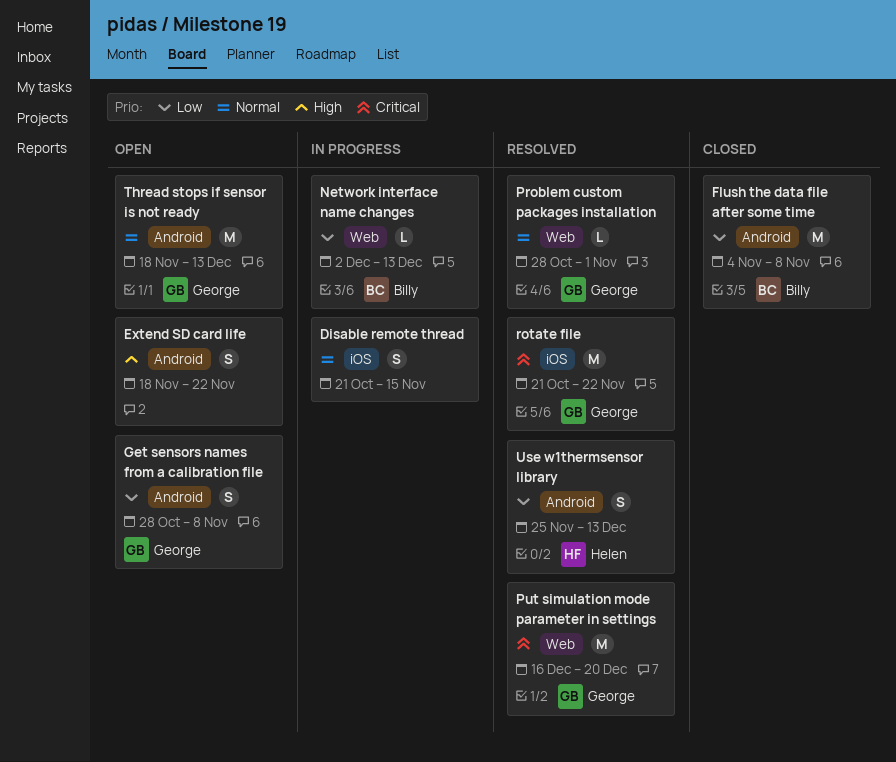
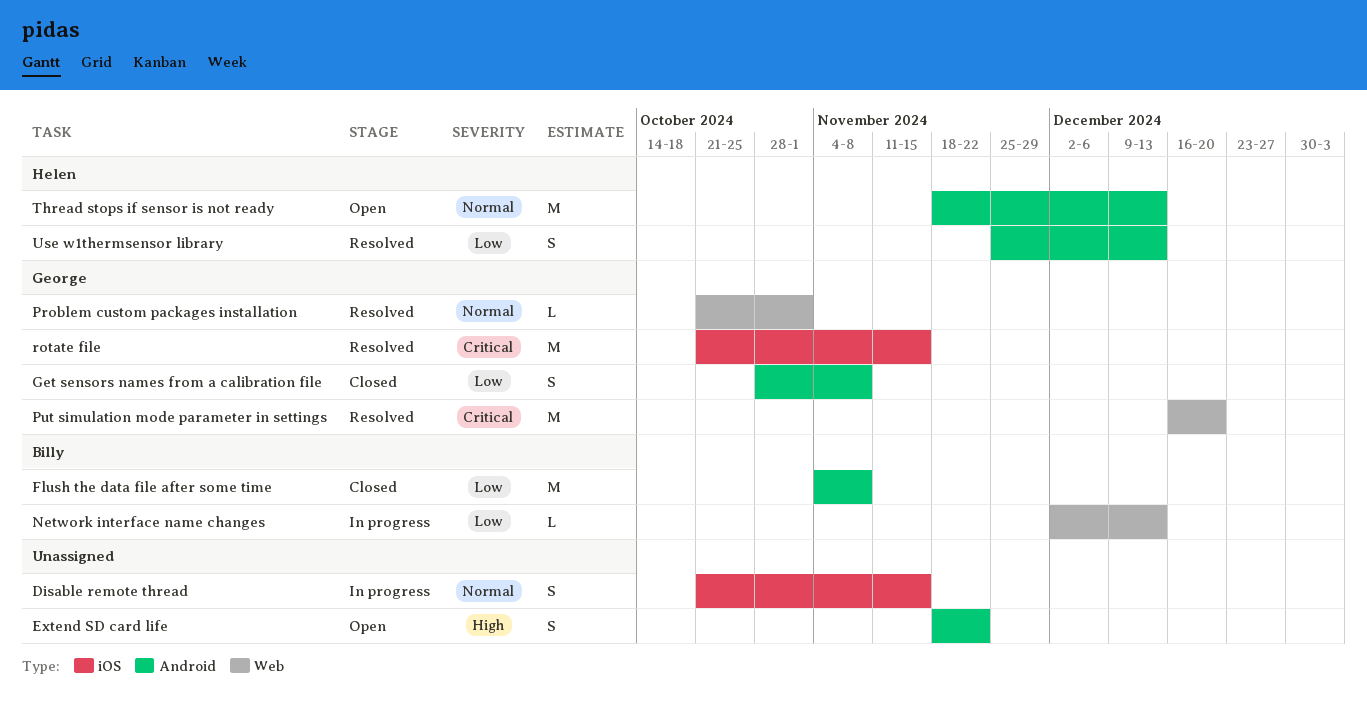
Get sensors names from a calibration file, status: Open -> Closed
Problem custom packages installation, start: Oct 28 -> Oct 21
rotate file, due: Nov 22 -> Nov 15
Thread stops if sensor is not ready, owner: George -> Helen

